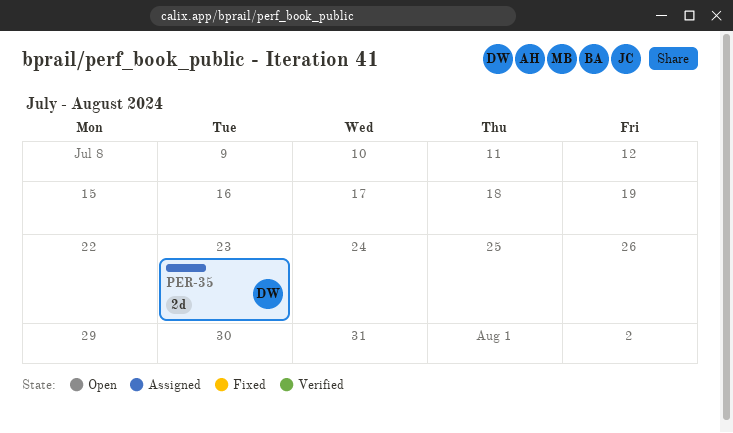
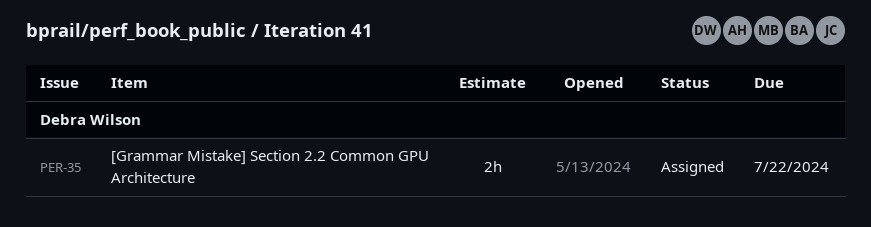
PER-35, estimate: 2d -> 2h
PER-35, due: Jul 23 -> Jul 22

